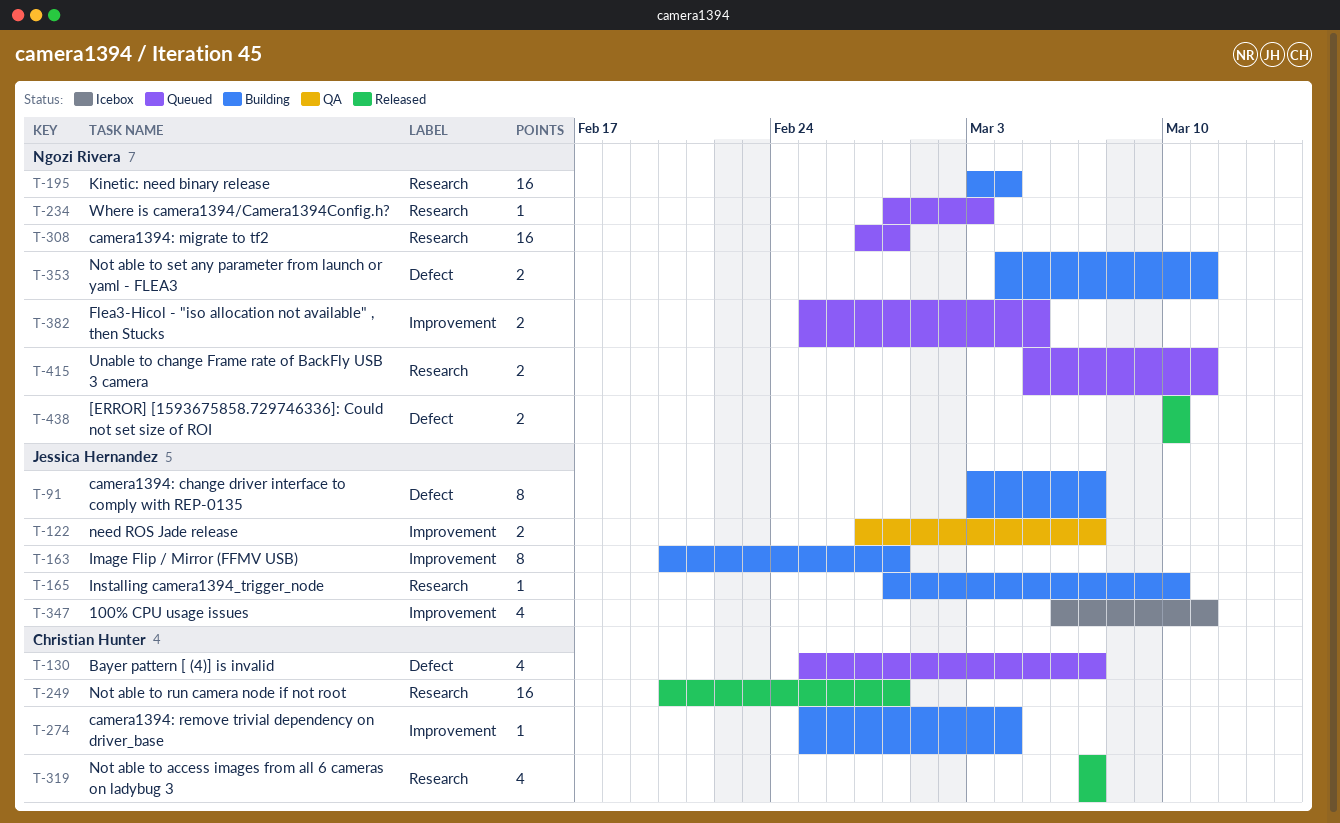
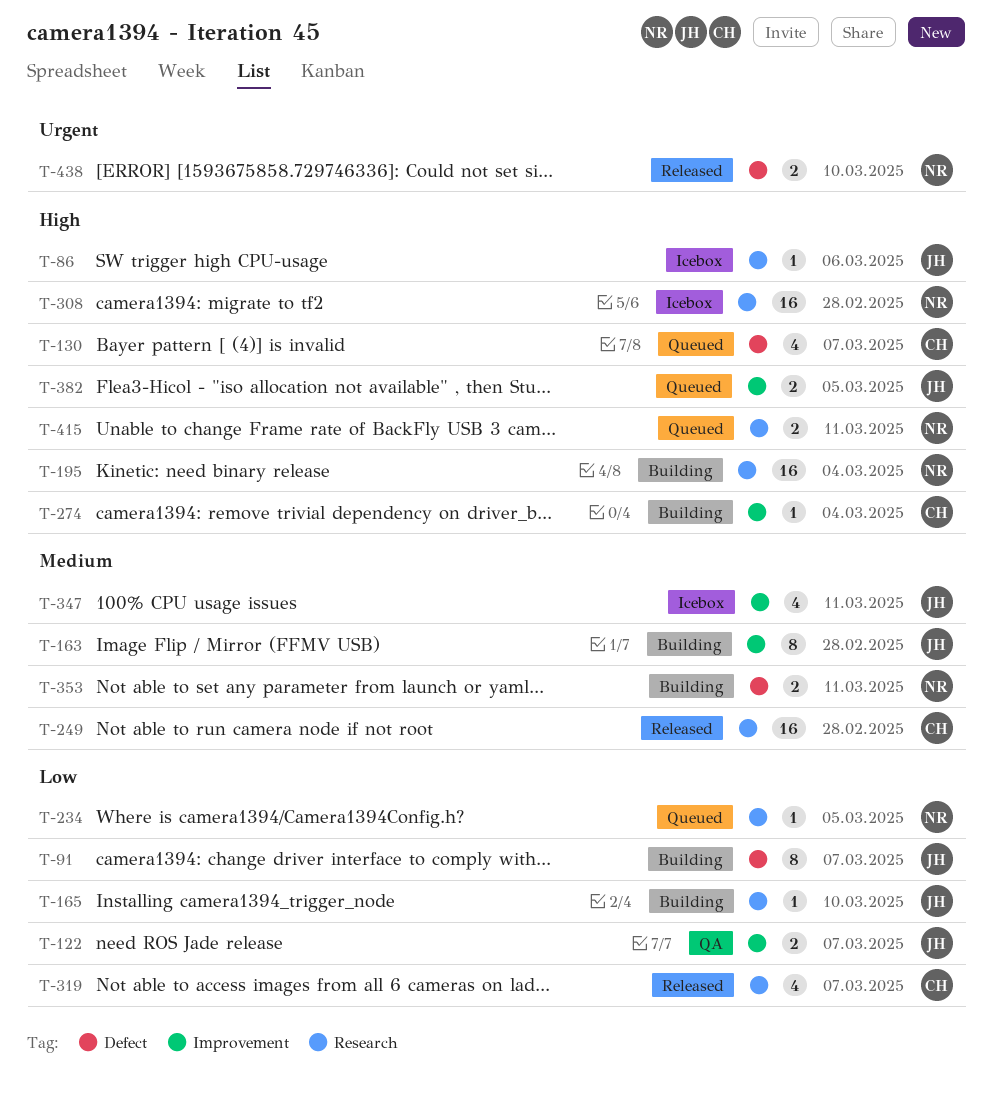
T-86: none -> present
T-234, due: Mar 3 -> Mar 5
T-308, status: Queued -> Icebox
T-382, owner: Ngozi Rivera -> Jessica Hernandez

